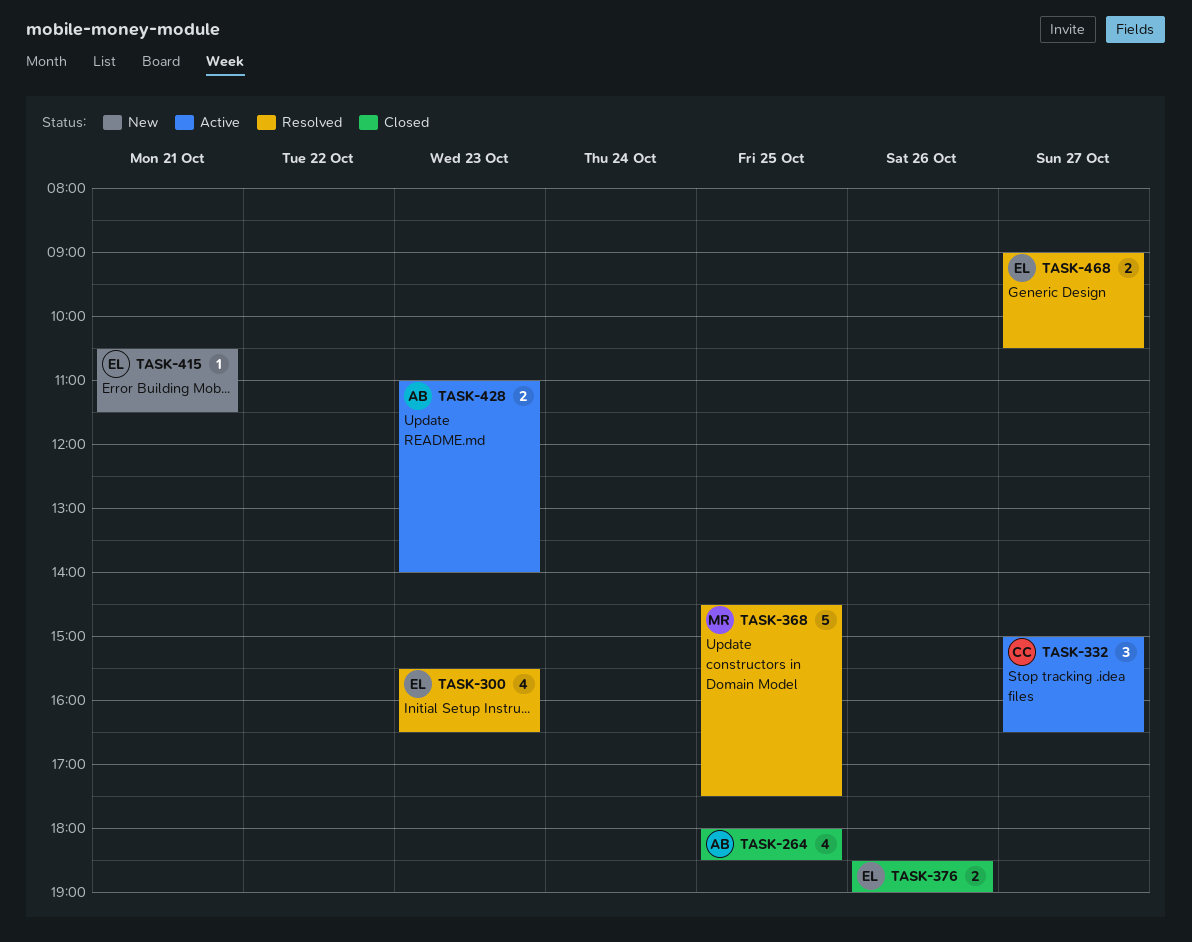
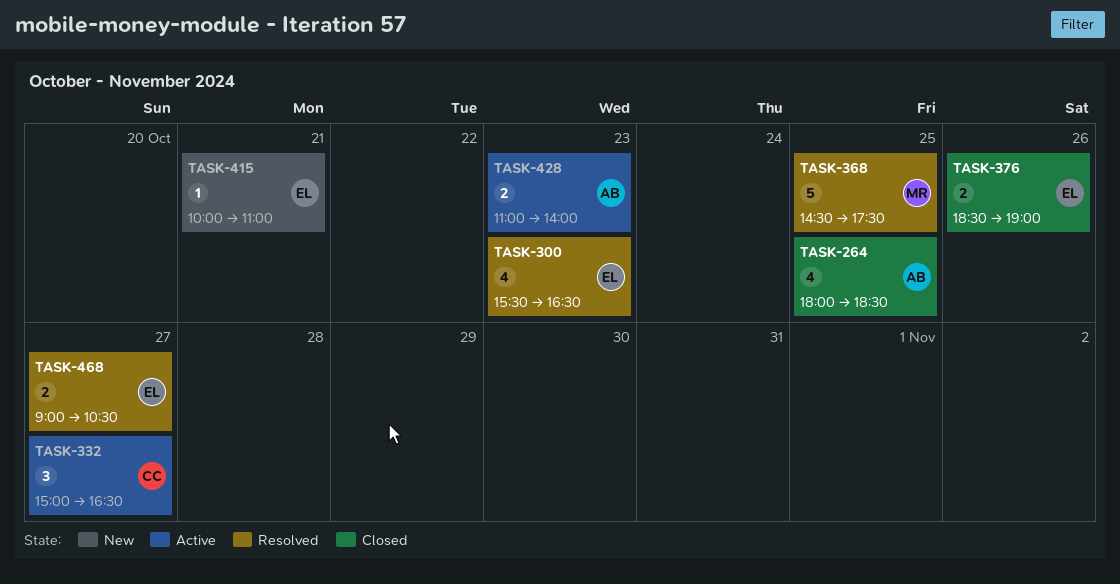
TASK-415, begins: 10:30 -> 10:00
TASK-415, ends: 11:30 -> 11:00

